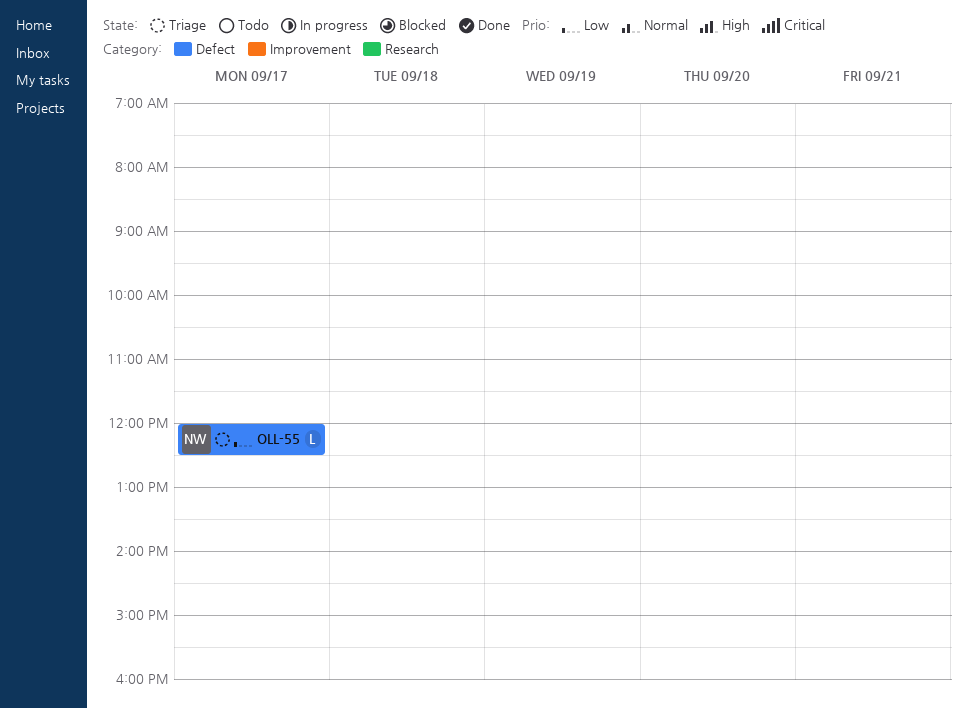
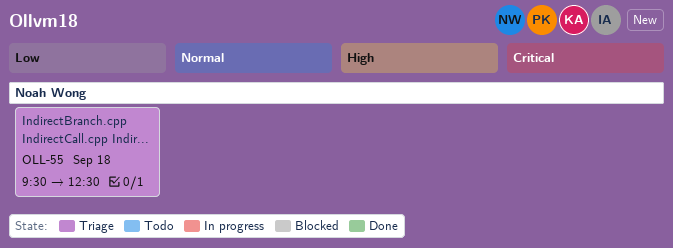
OLL-55, day: Sep 17 -> Sep 18
OLL-55, begins: 12:00 -> 09:30

